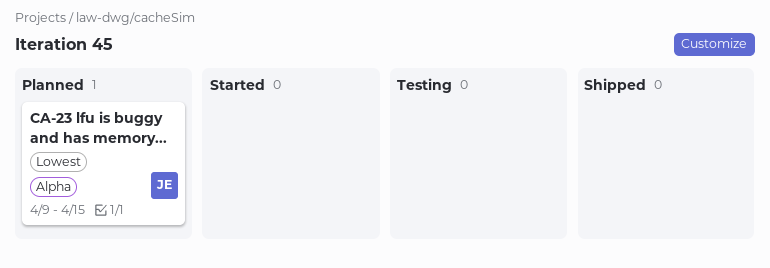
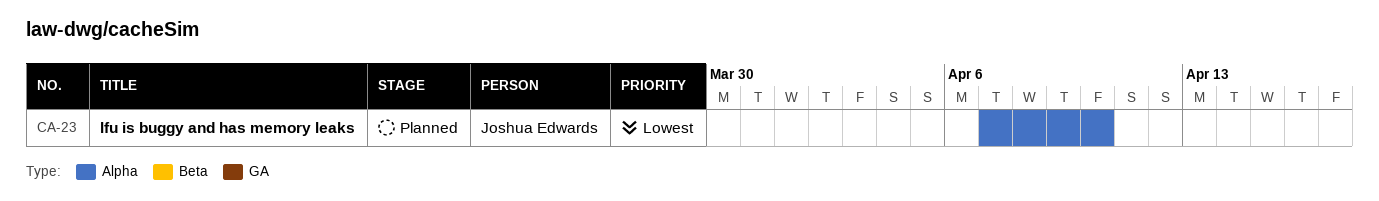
CA-23, start: Apr 9 -> Apr 7
CA-23, due: Apr 15 -> Apr 10

